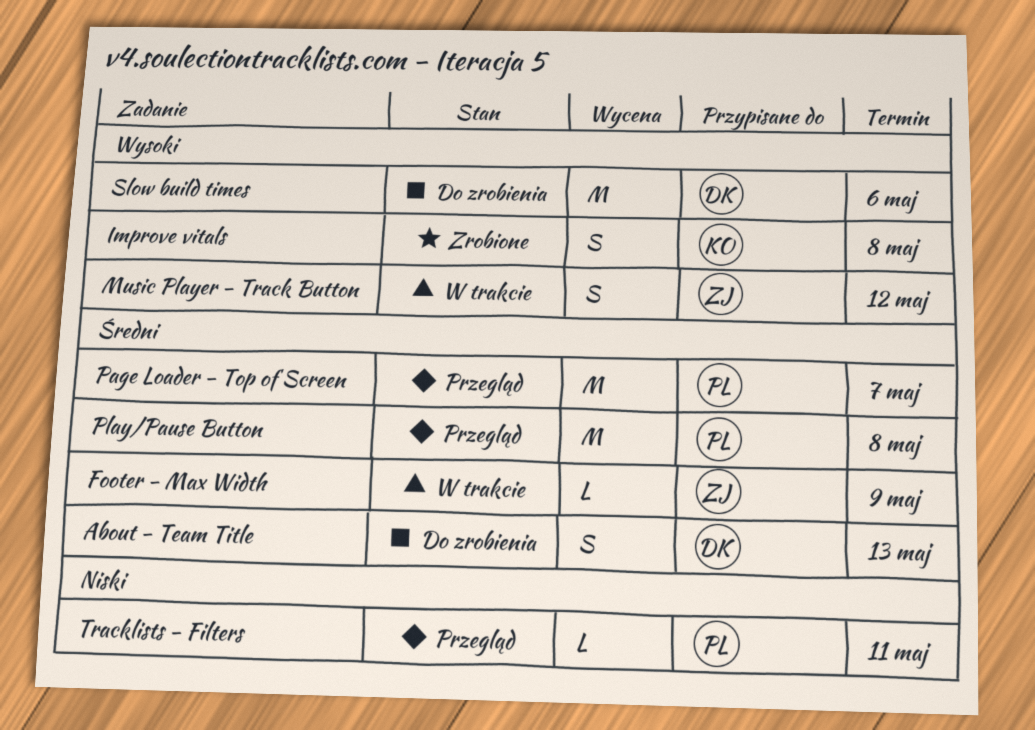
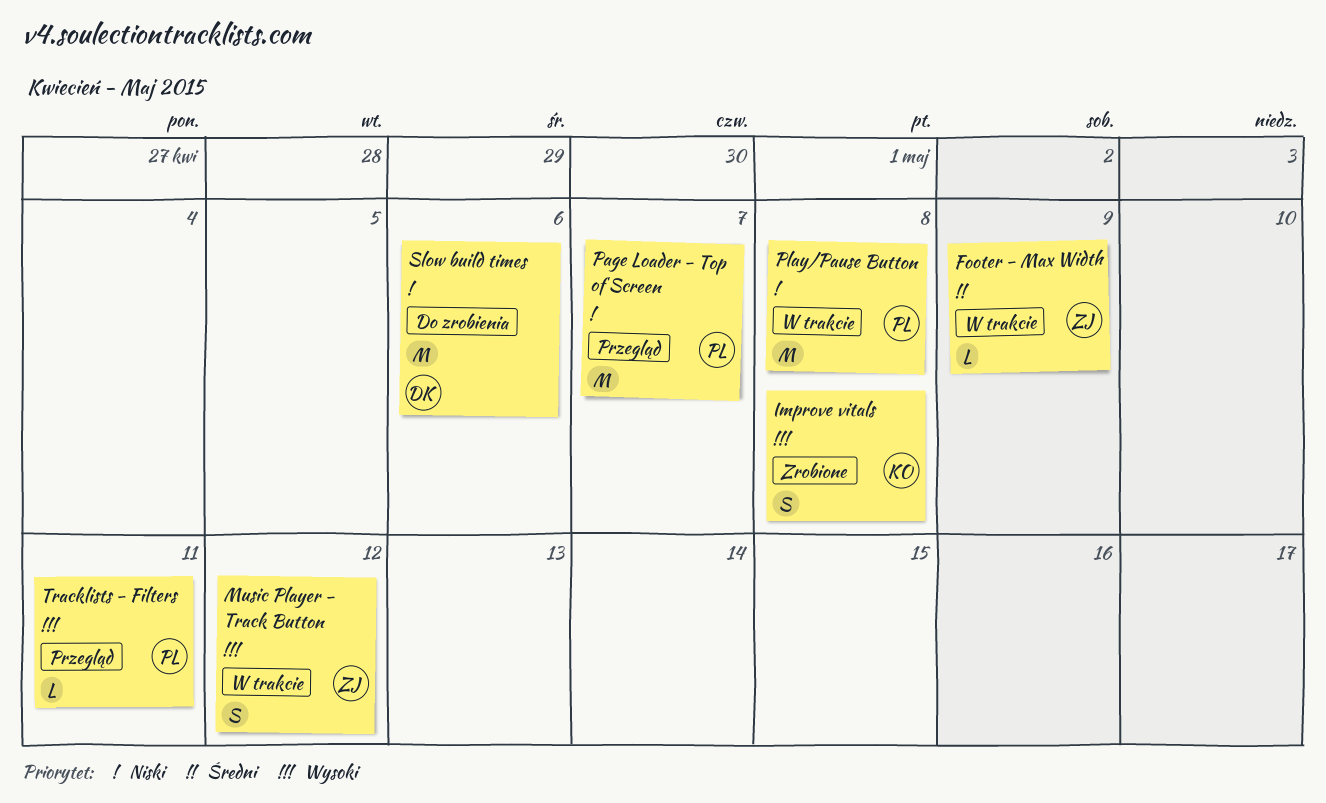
About - Team Title: present -> none
Page Loader - Top of Screen, priority: Średni -> Niski
Play/Pause Button, status: Przegląd -> W trakcie
Play/Pause Button, priority: Średni -> Niski
Slow build times, priority: Wysoki -> Niski
Tracklists - Filters, priority: Niski -> Wysoki

